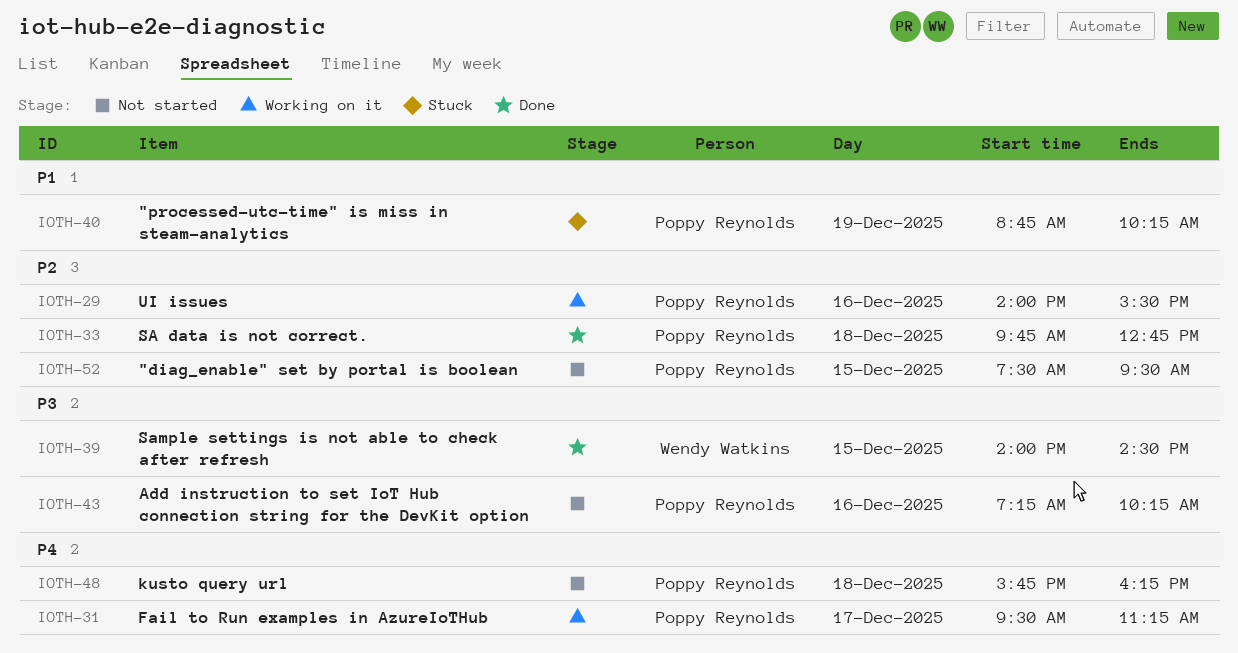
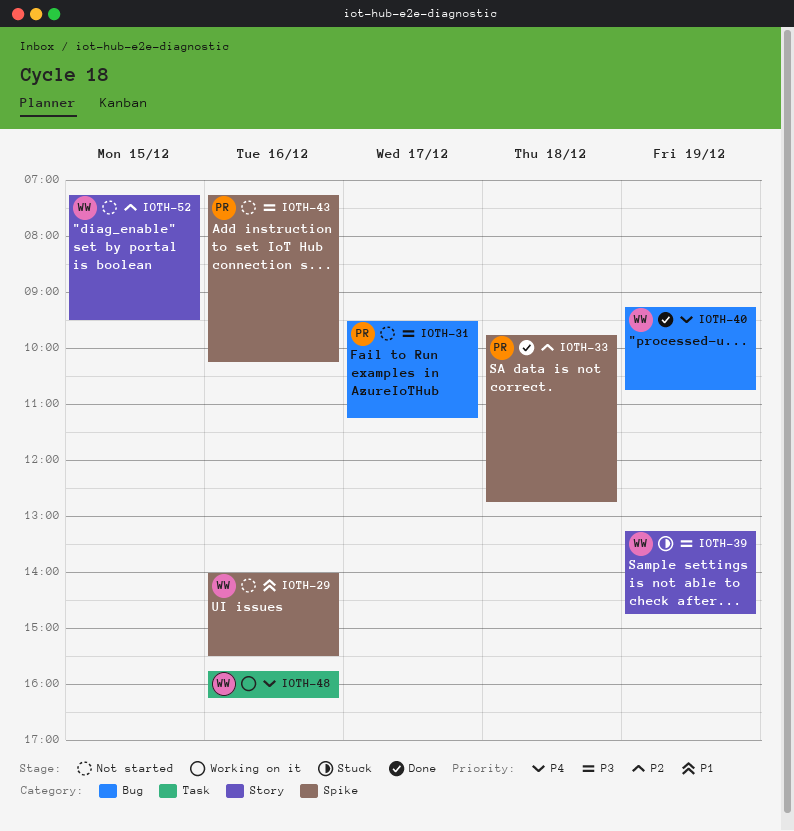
IOTH-29, status: Working on it -> Not started
IOTH-29, owner: Poppy Reynolds -> Wendy Watkins
IOTH-29, priority: P2 -> P1
IOTH-31, status: Working on it -> Not started
IOTH-31, priority: P4 -> P3
IOTH-39, status: Done -> Stuck
IOTH-39, day: Dec 15 -> Dec 19
IOTH-39, begins: 14:00 -> 13:15
IOTH-39, ends: 14:30 -> 14:45
IOTH-40, status: Stuck -> Done
IOTH-40, owner: Poppy Reynolds -> Wendy Watkins
IOTH-40, priority: P1 -> P4
IOTH-40, begins: 08:45 -> 09:15
IOTH-40, ends: 10:15 -> 10:45
IOTH-48, status: Not started -> Working on it
IOTH-48, owner: Poppy Reynolds -> Wendy Watkins
IOTH-48, day: Dec 18 -> Dec 16
IOTH-52, owner: Poppy Reynolds -> Wendy Watkins
IOTH-52, begins: 07:30 -> 07:15

